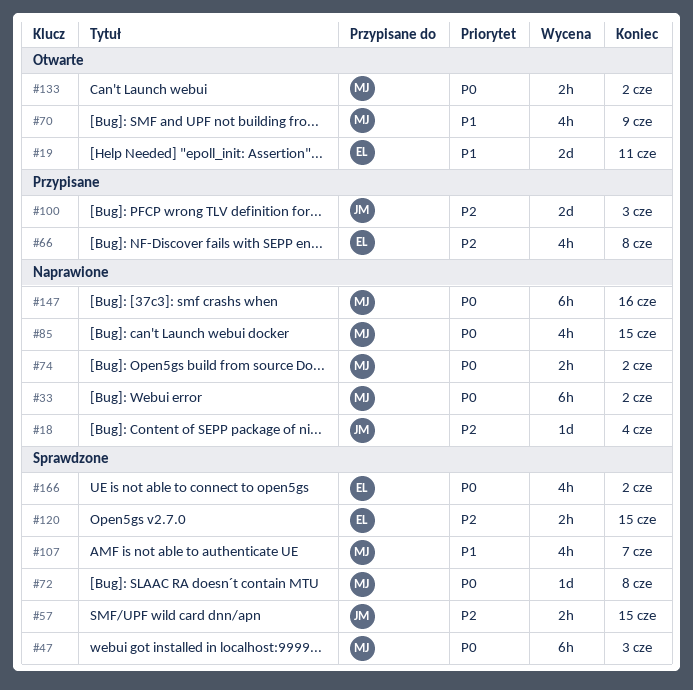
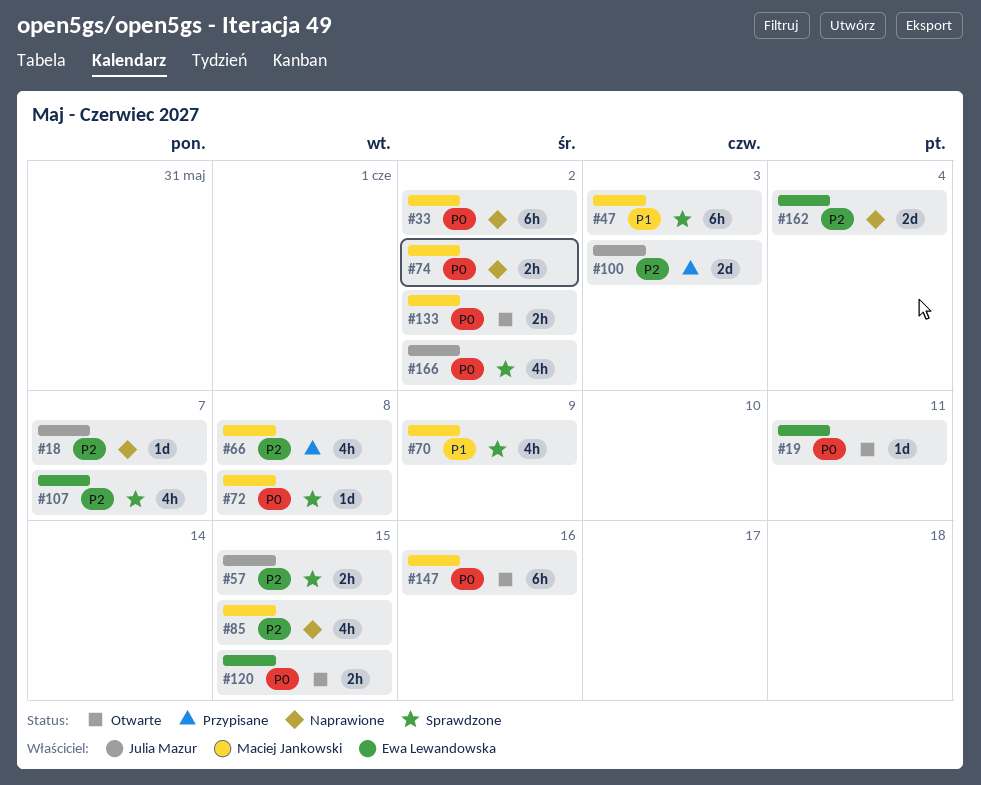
#18, due: Jun 4 -> Jun 7
#19, priority: P1 -> P0
#19, estimate: 2d -> 1d
#47, priority: P0 -> P1
#66, owner: Ewa Lewandowska -> Maciej Jankowski
#70, status: Otwarte -> Sprawdzone
#85, priority: P0 -> P2
#107, owner: Maciej Jankowski -> Ewa Lewandowska
#107, priority: P1 -> P2
#120, status: Sprawdzone -> Otwarte
#120, priority: P2 -> P0
#147, status: Naprawione -> Otwarte
#162: none -> present
#166, owner: Ewa Lewandowska -> Julia Mazur

